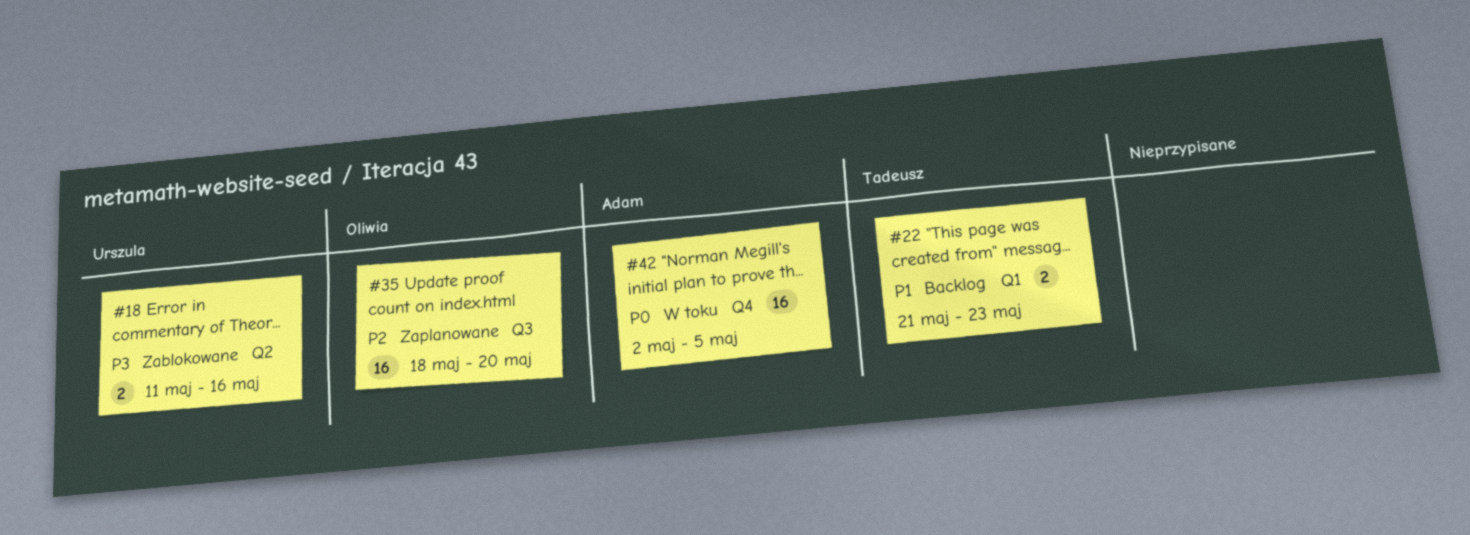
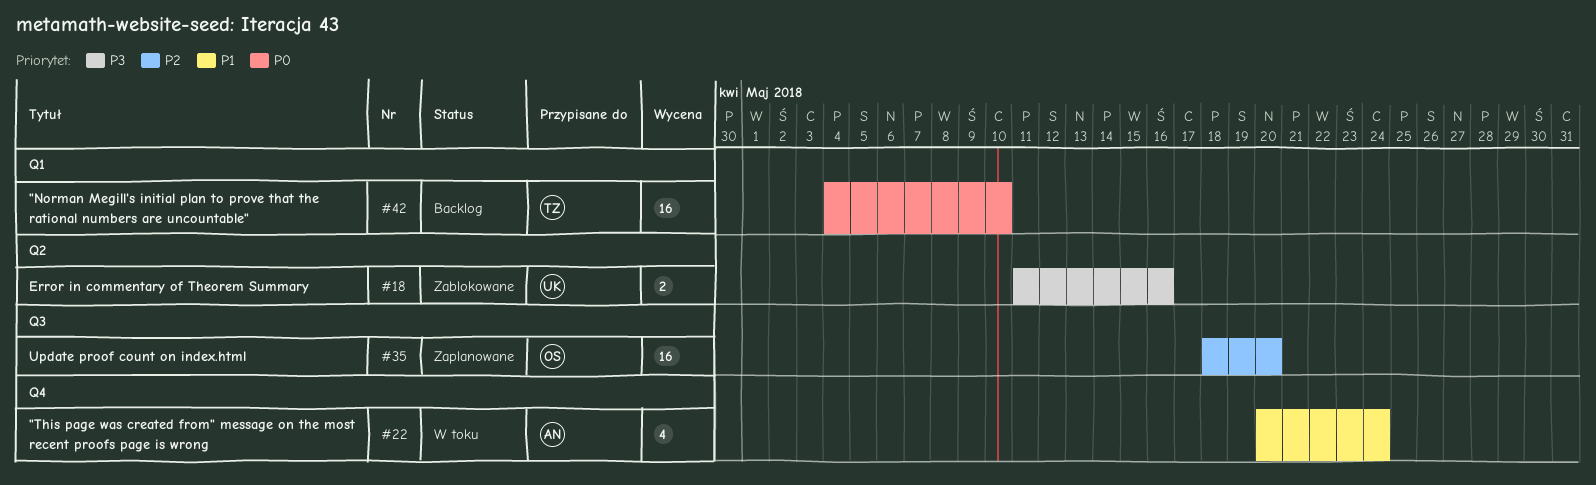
#22, status: Backlog -> W toku
#22, owner: Tadeusz -> Adam
#22, label: Q1 -> Q4
#22, estimate: 2 -> 4
#22, start: May 21 -> May 20
#22, due: May 23 -> May 24
#42, status: W toku -> Backlog
#42, owner: Adam -> Tadeusz
#42, label: Q4 -> Q1
#42, start: May 2 -> May 4
#42, due: May 5 -> May 10

